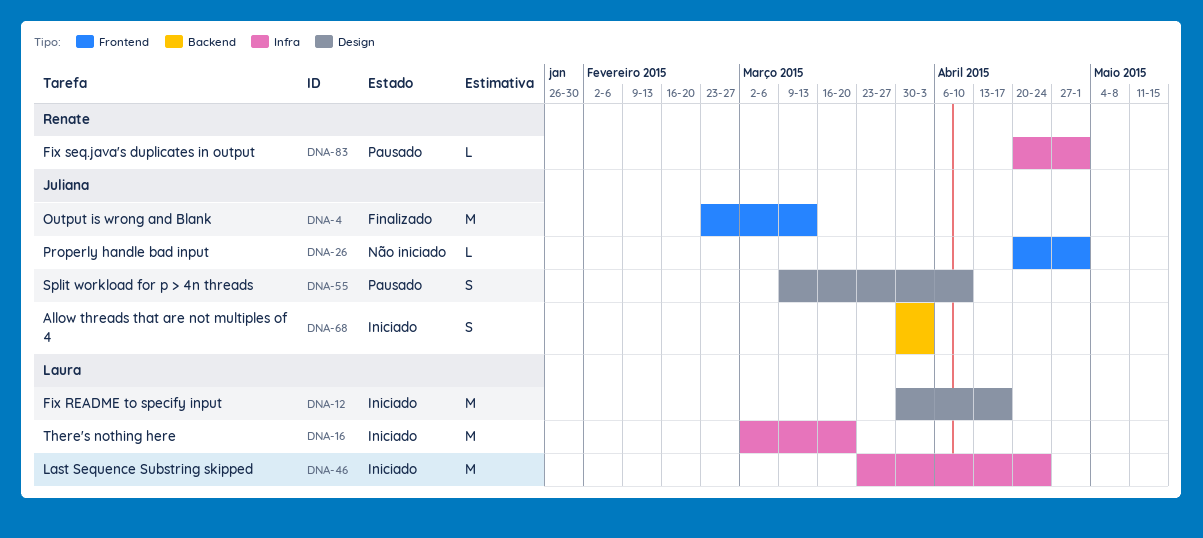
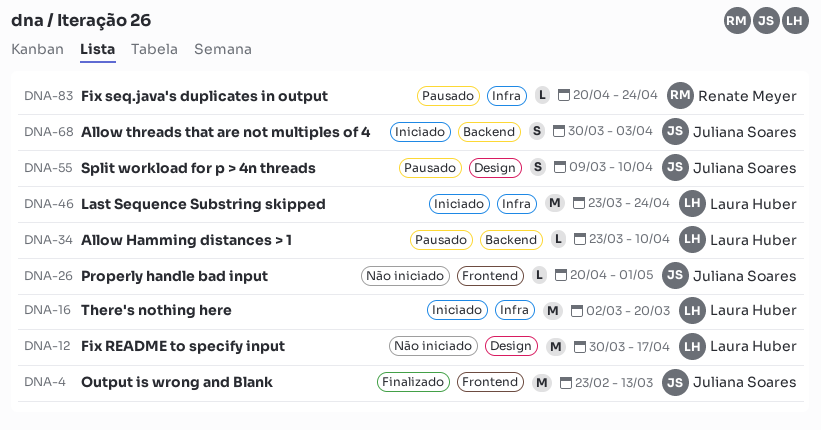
DNA-12, status: Iniciado -> Não iniciado
DNA-34: none -> present
DNA-83, due: May 1 -> Apr 24

